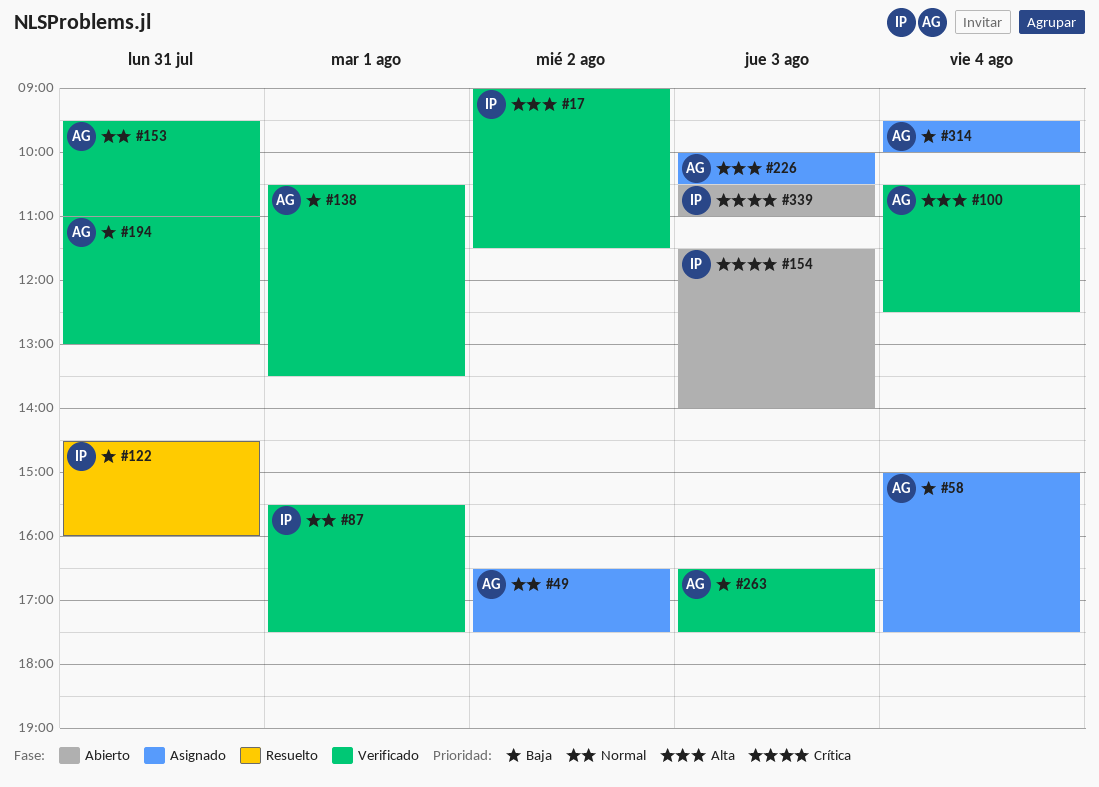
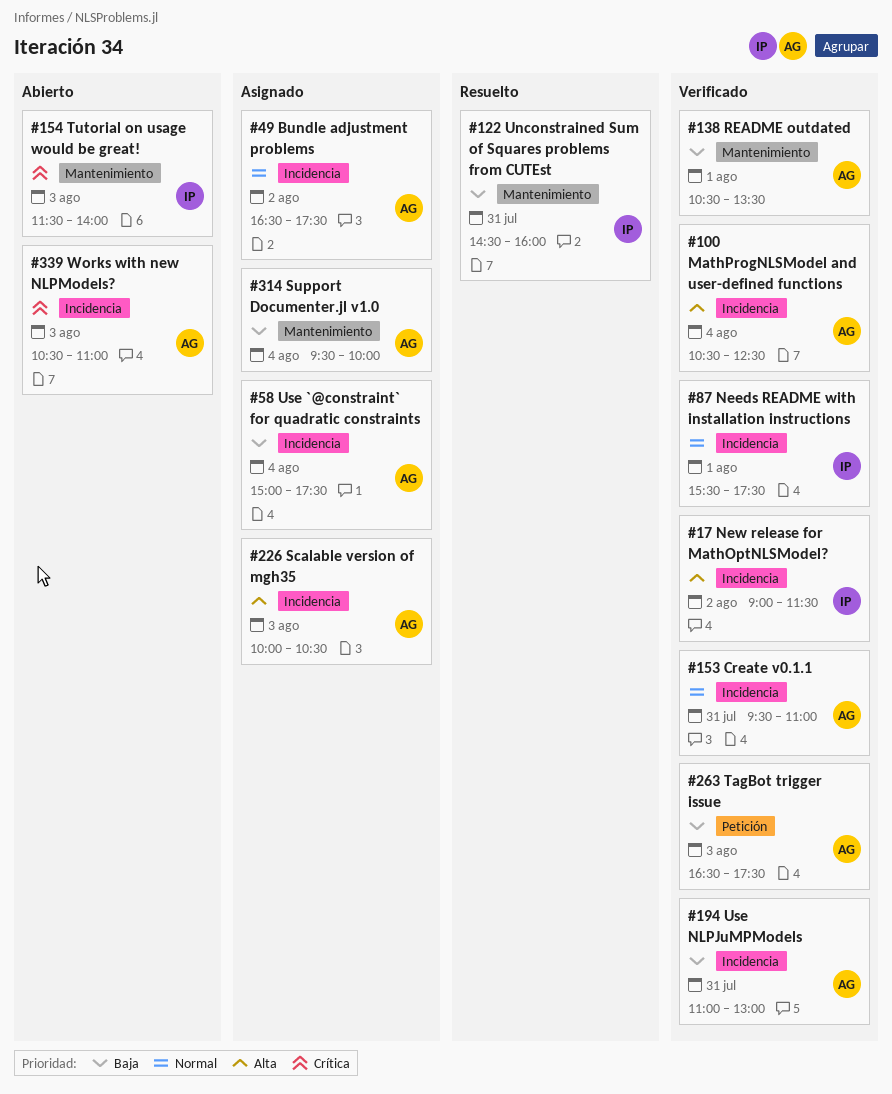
#339, owner: IP -> AG

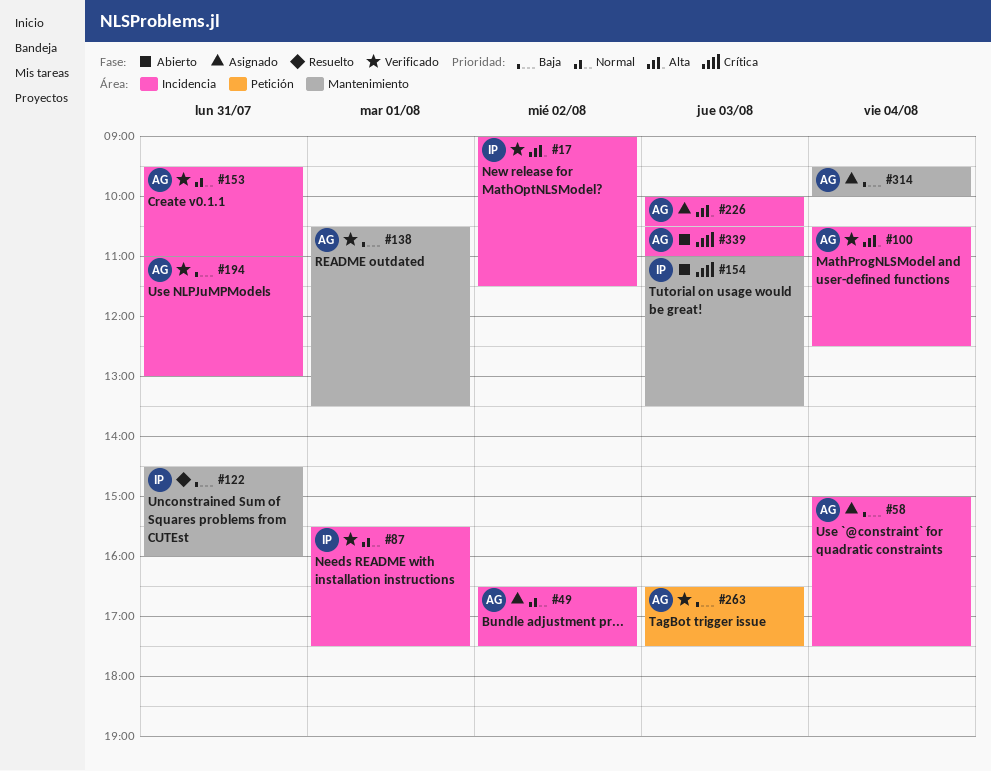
#154, begins: 11:30 -> 11:00
#154, ends: 14:00 -> 13:30

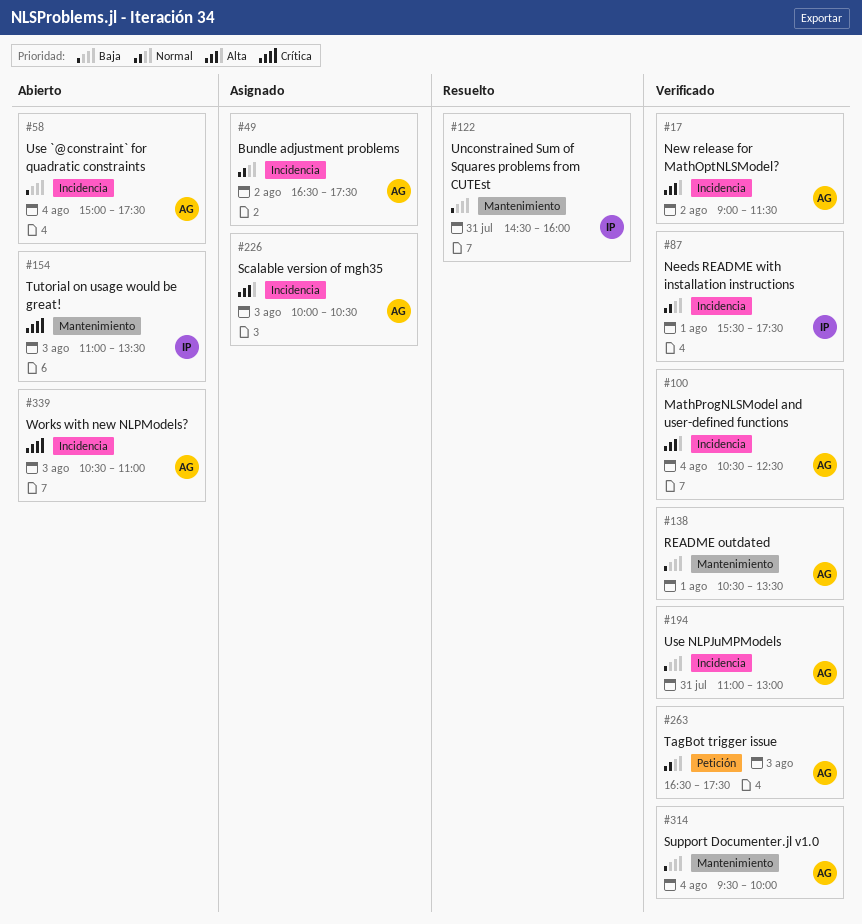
#17, owner: IP -> AG
#58, status: Asignado -> Abierto
#153: present -> none
#263, priority: Baja -> Normal
#314, status: Asignado -> Verificado

